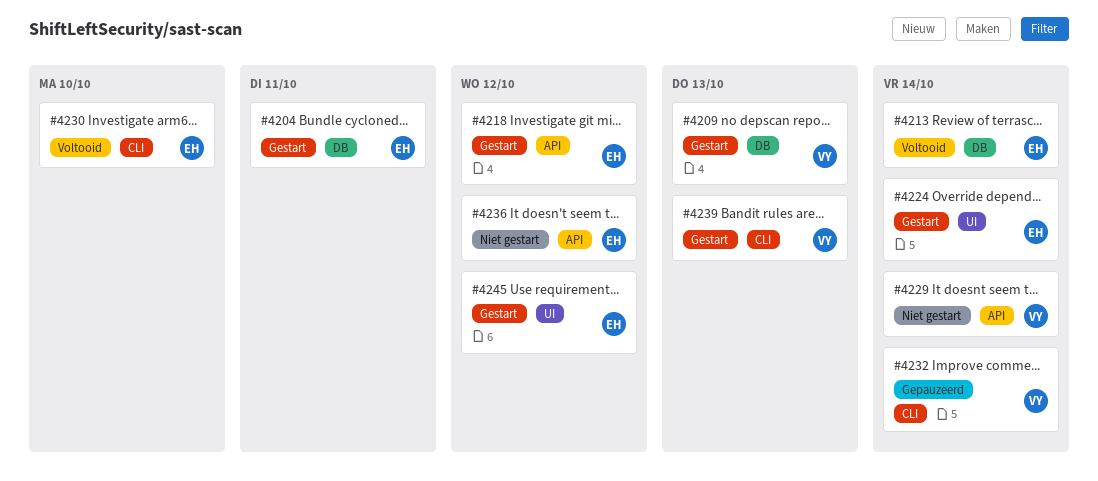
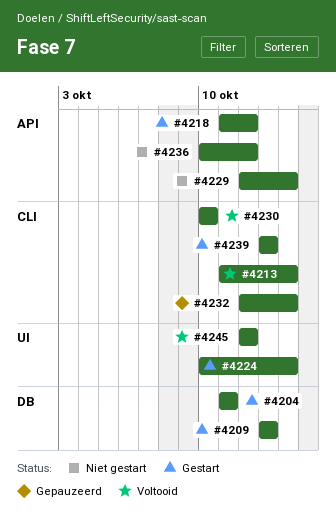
#4213, label: DB -> CLI
#4245, status: Gestart -> Voltooid

